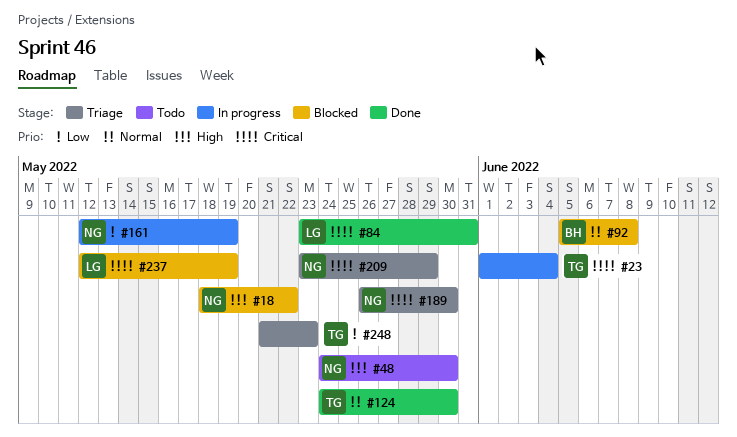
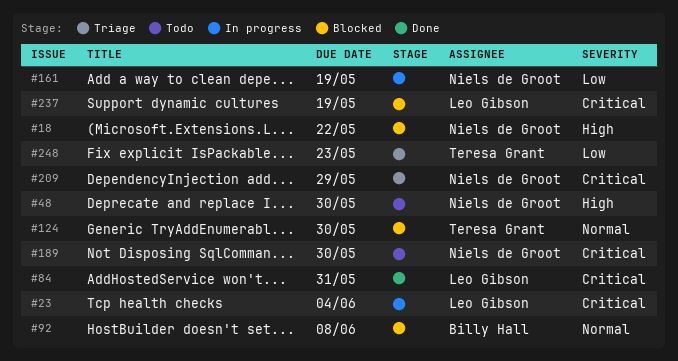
#23, owner: Teresa Grant -> Leo Gibson
#124, status: Done -> Blocked
#189, status: Triage -> Todo

